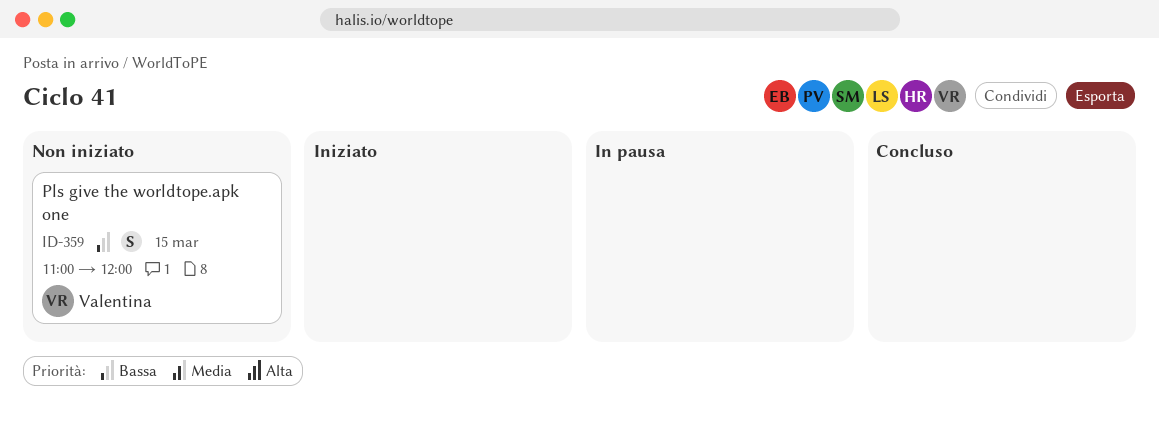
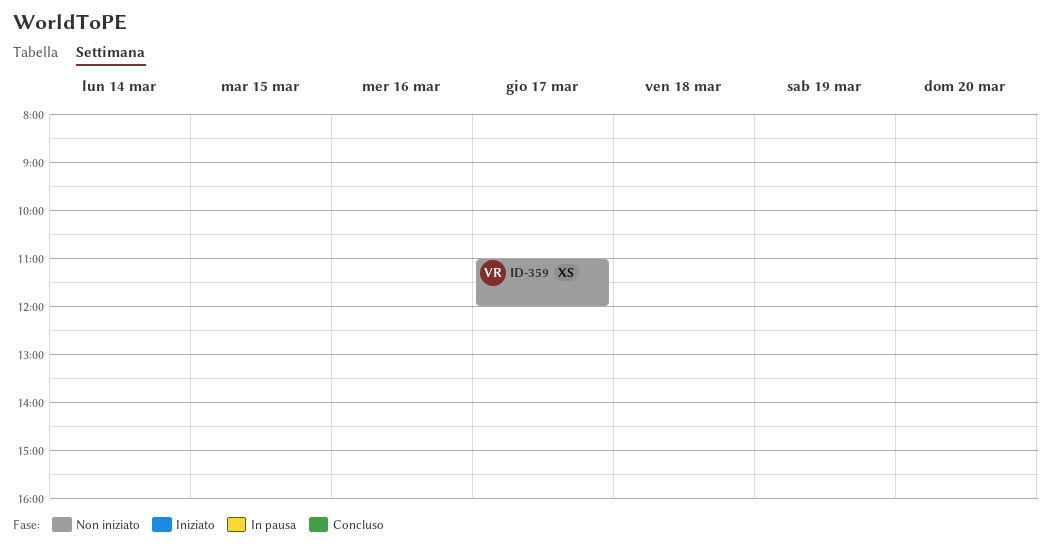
ID-359, estimate: S -> XS
ID-359, day: Mar 15 -> Mar 17

